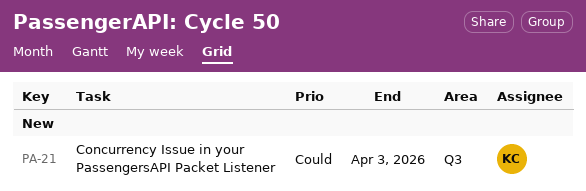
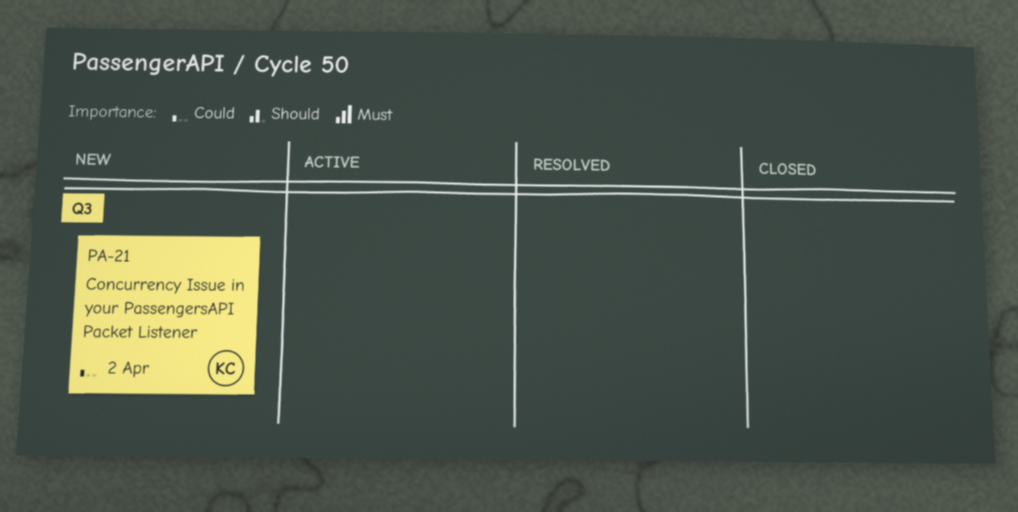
PA-21, due: Apr 3 -> Apr 2

